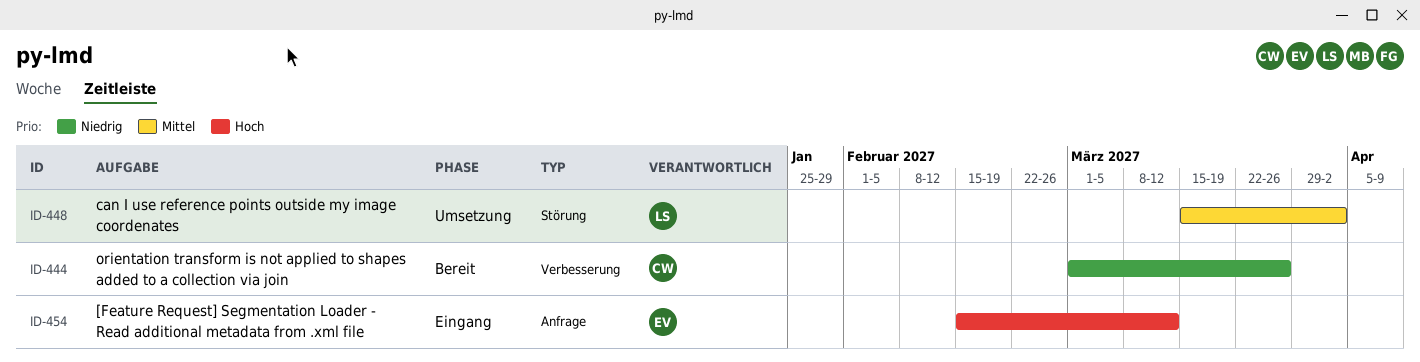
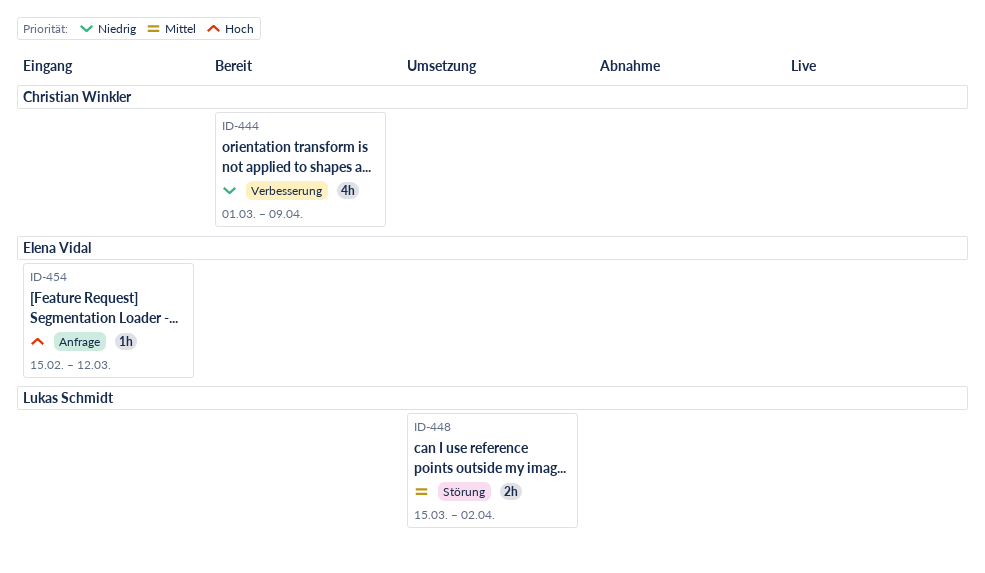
ID-444, due: Mar 26 -> Apr 9

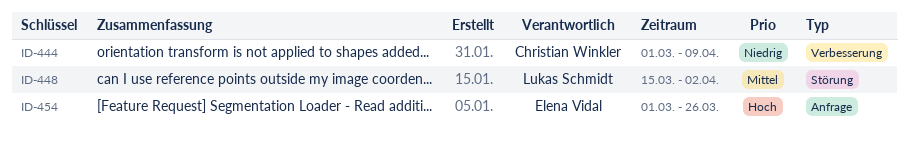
ID-454, start: Feb 15 -> Mar 1
ID-454, due: Mar 12 -> Mar 26

